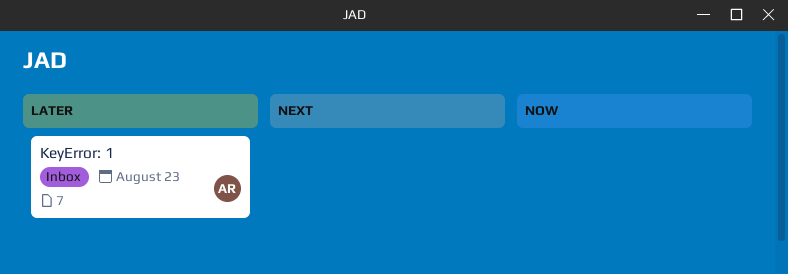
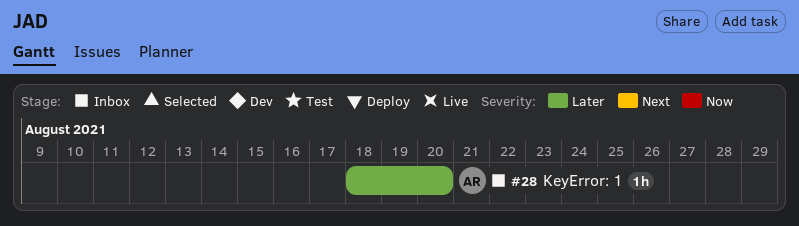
KeyError: 1, due: Aug 23 -> Aug 20

